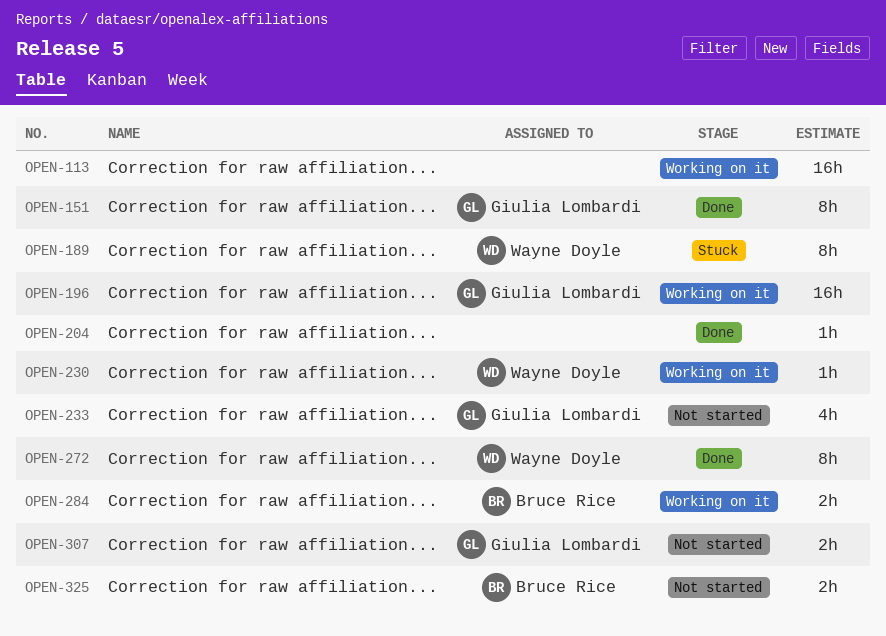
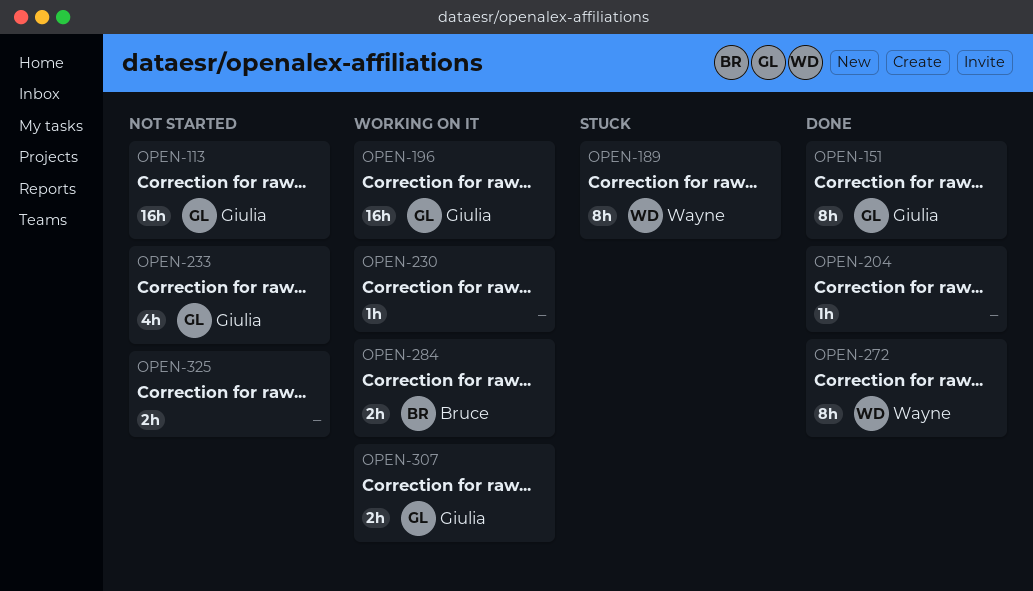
OPEN-113, status: Working on it -> Not started
OPEN-113, owner: none -> Giulia Lombardi
OPEN-230, owner: Wayne Doyle -> none
OPEN-307, status: Not started -> Working on it
OPEN-325, owner: Bruce Rice -> none

